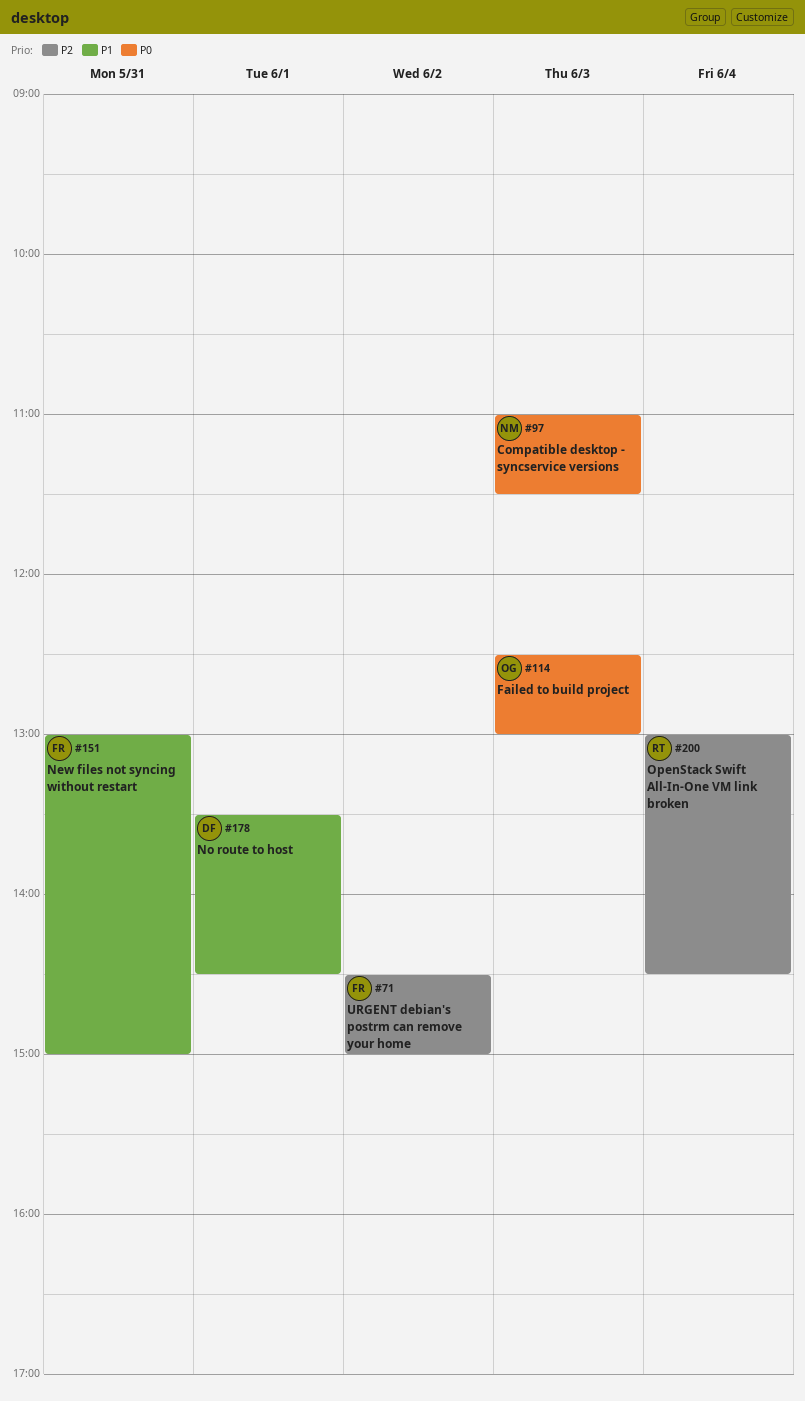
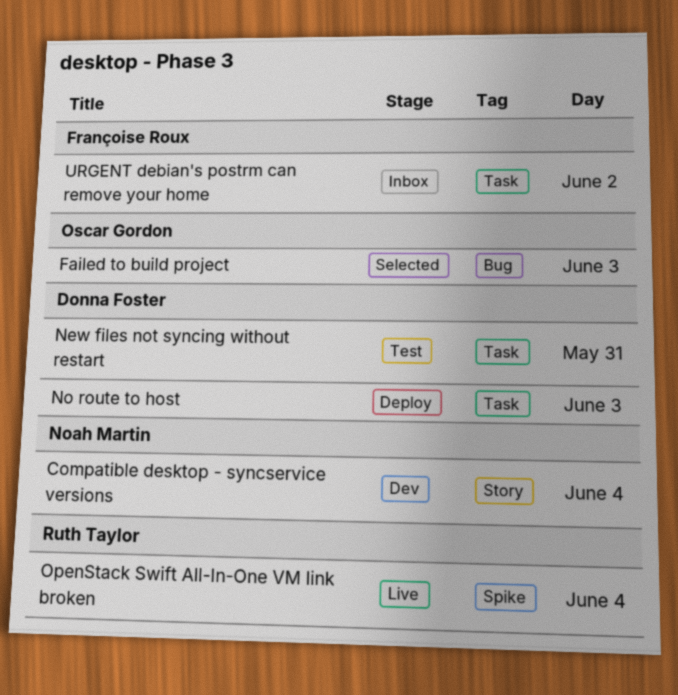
Compatible desktop - syncservice versions, day: Jun 3 -> Jun 4
New files not syncing without restart, owner: Françoise Roux -> Donna Foster
No route to host, day: Jun 1 -> Jun 3

